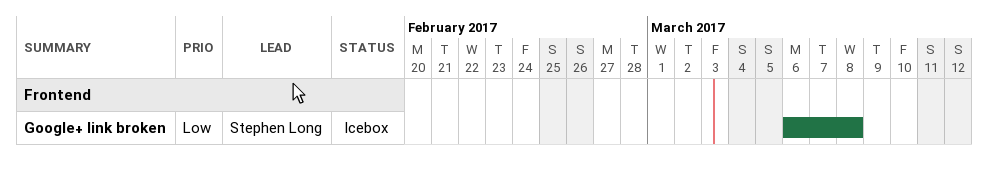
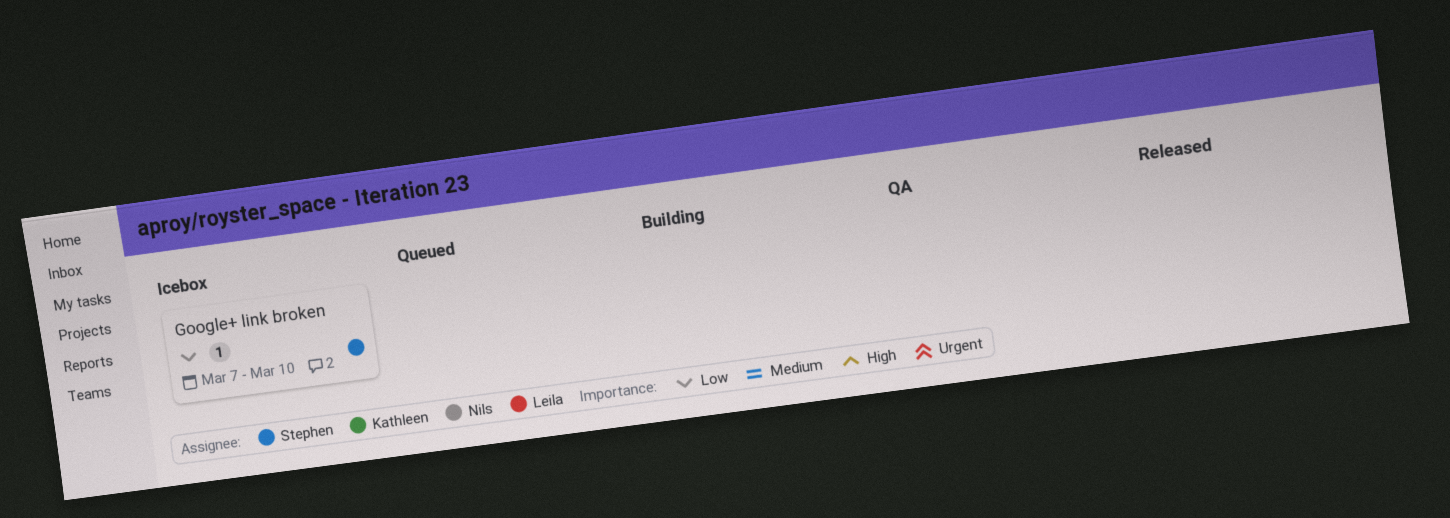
Google+ link broken, start: Mar 6 -> Mar 7
Google+ link broken, due: Mar 8 -> Mar 10

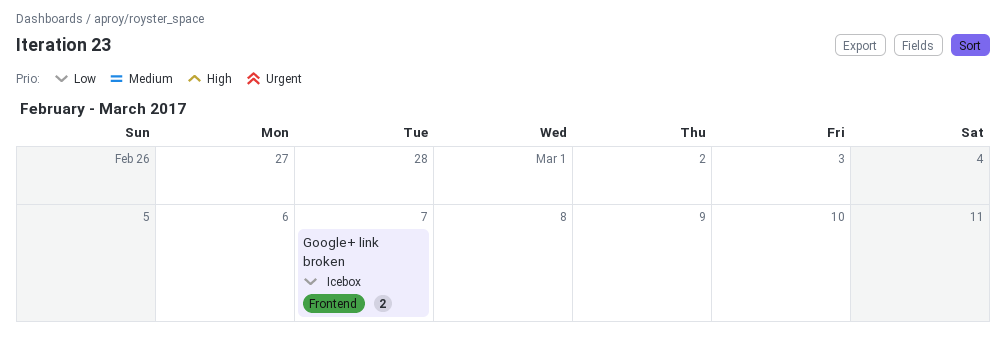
Google+ link broken, estimate: 1 -> 2
Google+ link broken, due: Mar 10 -> Mar 7

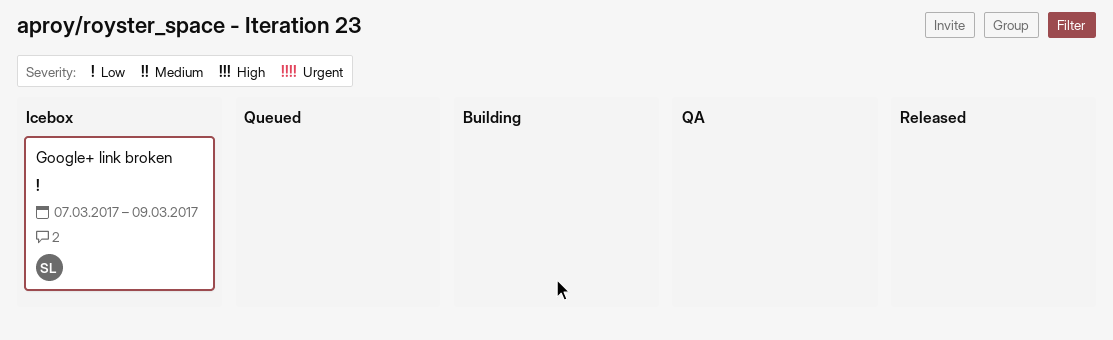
Google+ link broken, due: Mar 7 -> Mar 9

